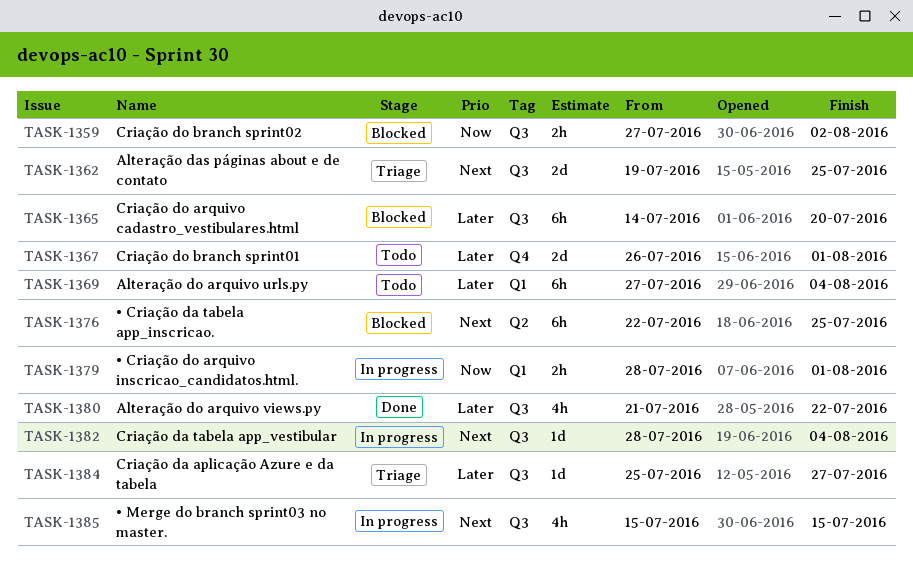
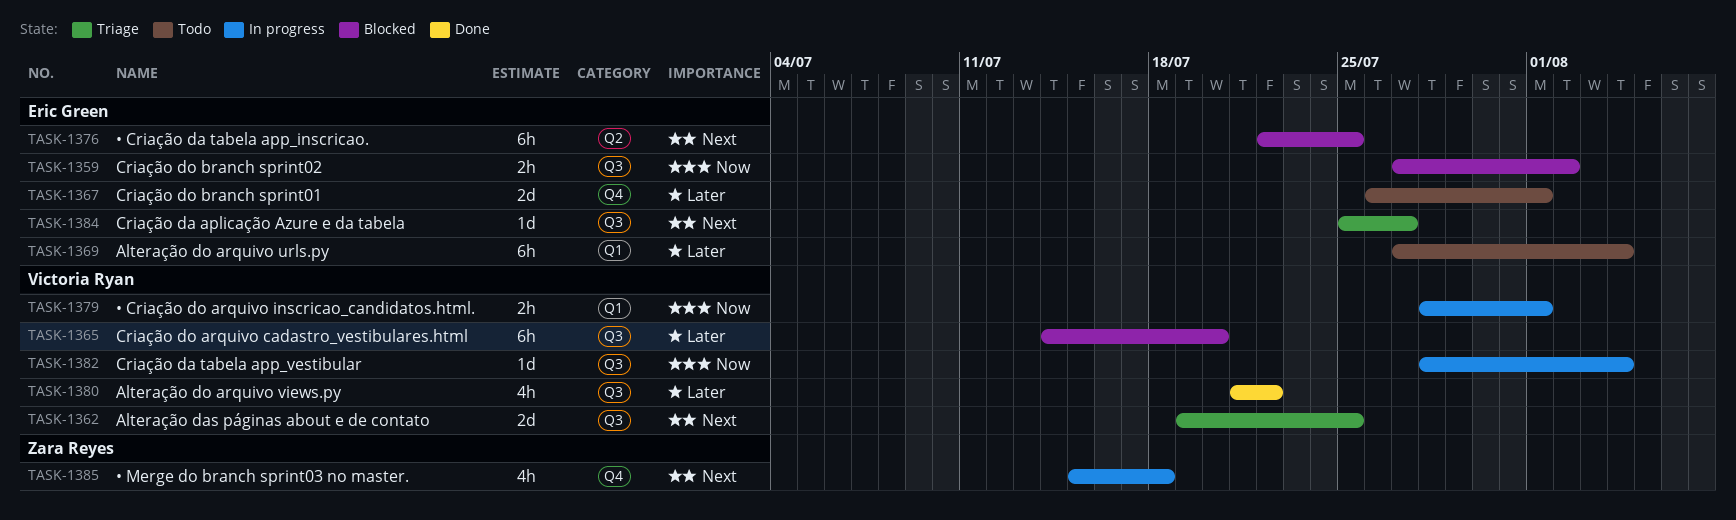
TASK-1382, priority: Next -> Now
TASK-1384, priority: Later -> Next
TASK-1385, label: Q3 -> Q4
TASK-1385, due: Jul 15 -> Jul 18

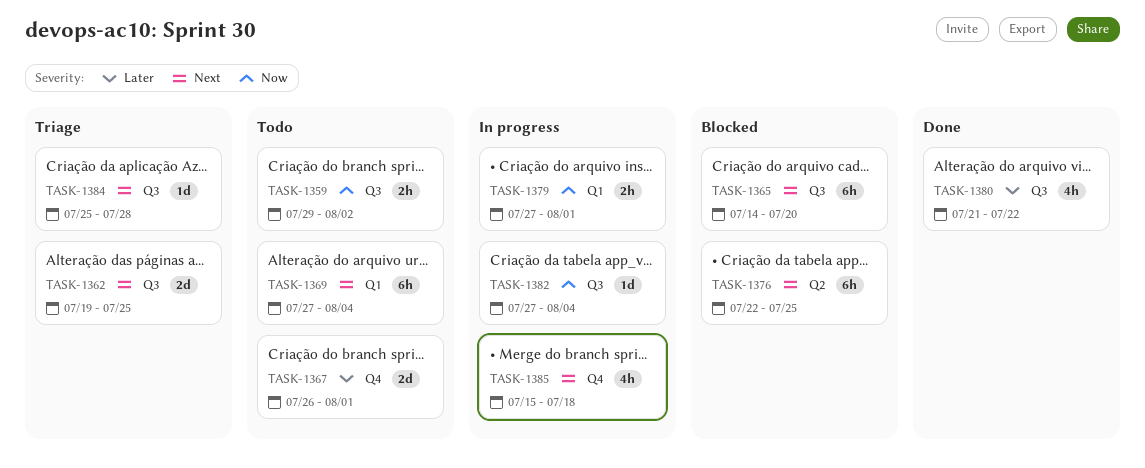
TASK-1359, status: Blocked -> Todo
TASK-1359, start: Jul 27 -> Jul 29
TASK-1365, priority: Later -> Next
TASK-1369, priority: Later -> Next
TASK-1379, start: Jul 28 -> Jul 27
TASK-1382, start: Jul 28 -> Jul 27
TASK-1384, due: Jul 27 -> Jul 28

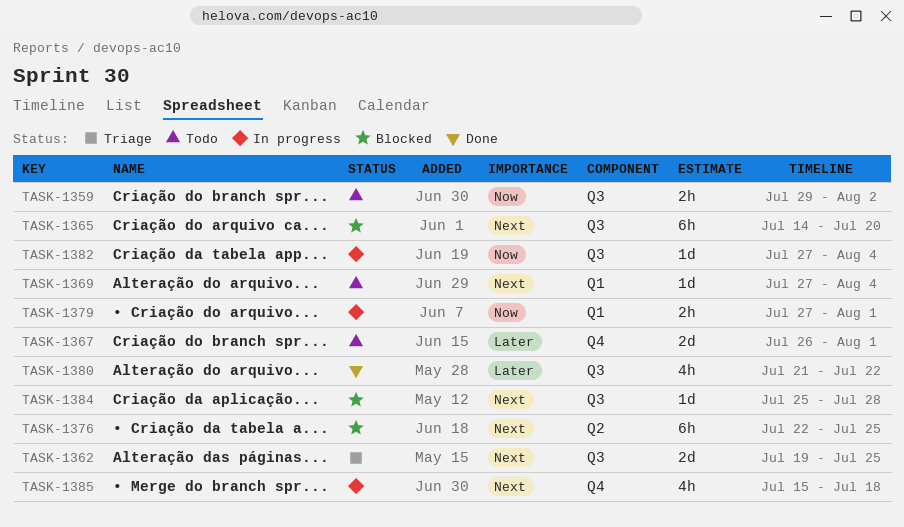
TASK-1369, estimate: 6h -> 1d
TASK-1384, status: Triage -> Blocked

